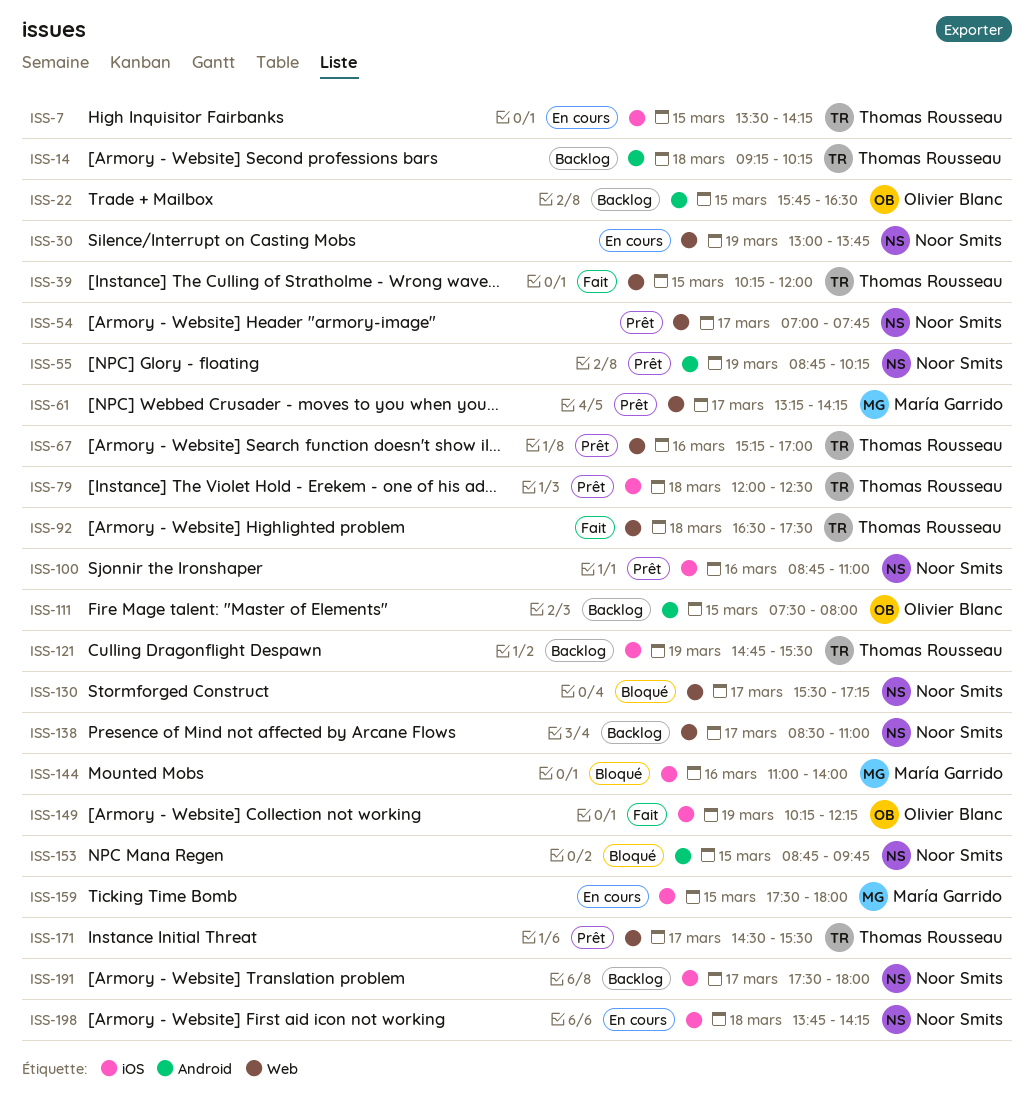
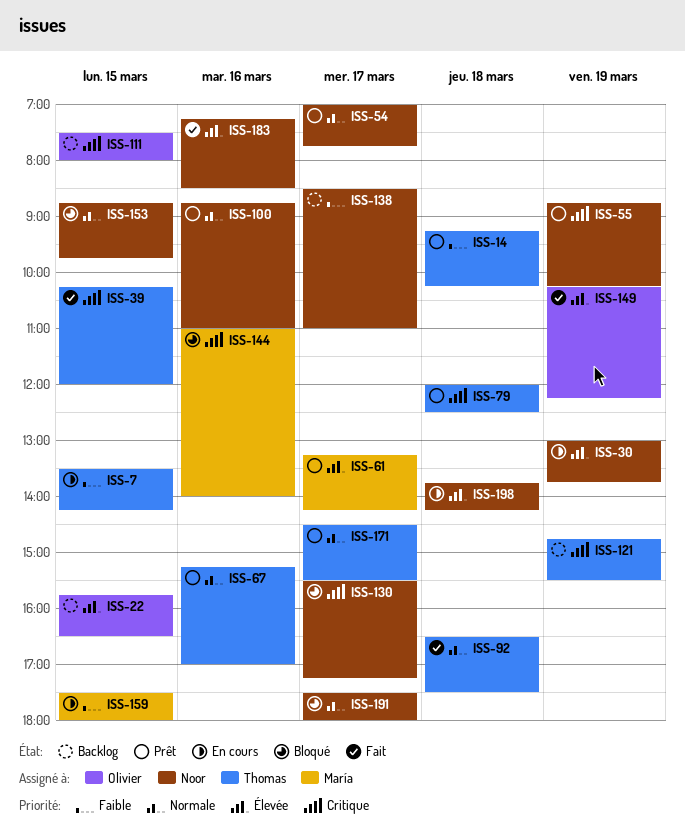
ISS-14, status: Backlog -> Prêt
ISS-183: none -> present
ISS-191, status: Backlog -> Bloqué

